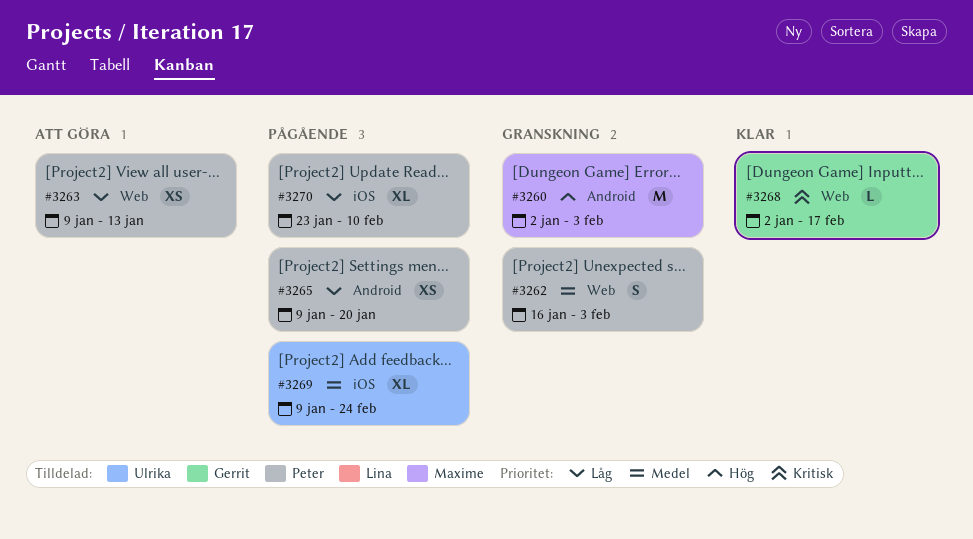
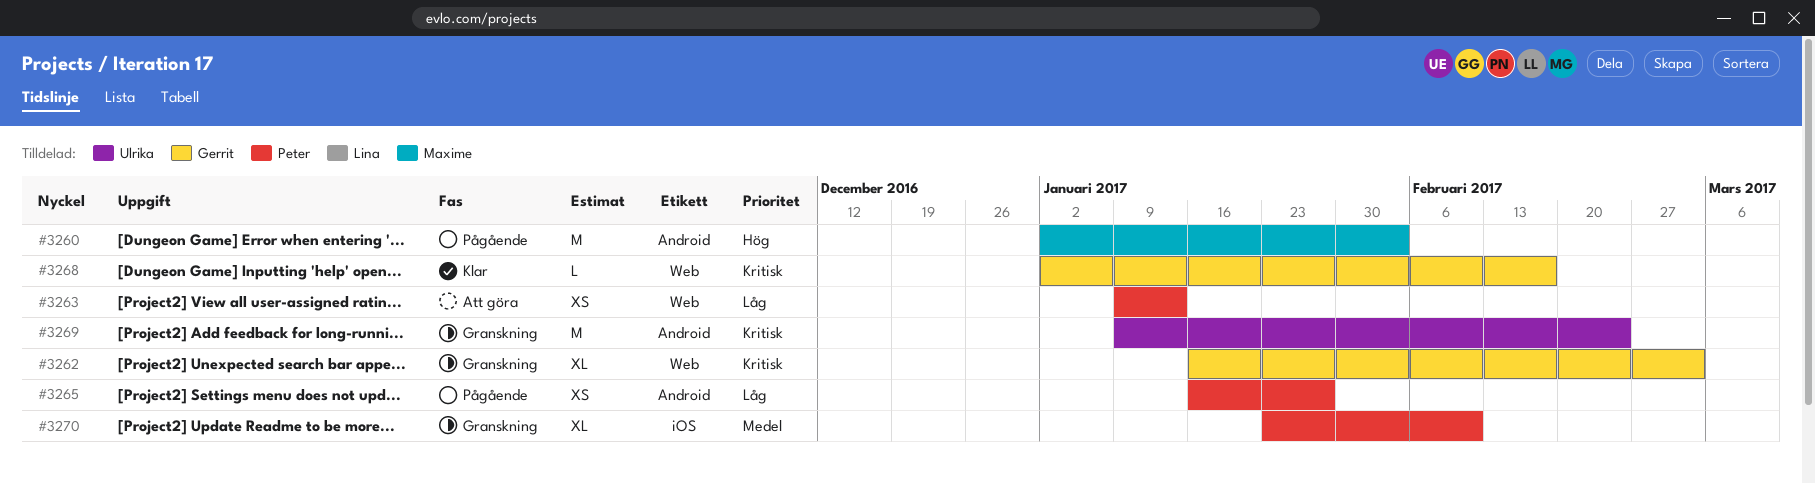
#3260, status: Granskning -> Pågående
#3262, owner: Peter -> Gerrit
#3262, priority: Medel -> Kritisk
#3262, estimate: S -> XL
#3262, due: Feb 3 -> Mar 3
#3265, start: Jan 9 -> Jan 16
#3265, due: Jan 20 -> Jan 27
#3269, status: Pågående -> Granskning
#3269, priority: Medel -> Kritisk
#3269, label: iOS -> Android
#3269, estimate: XL -> M
#3270, status: Pågående -> Granskning
#3270, priority: Låg -> Medel

